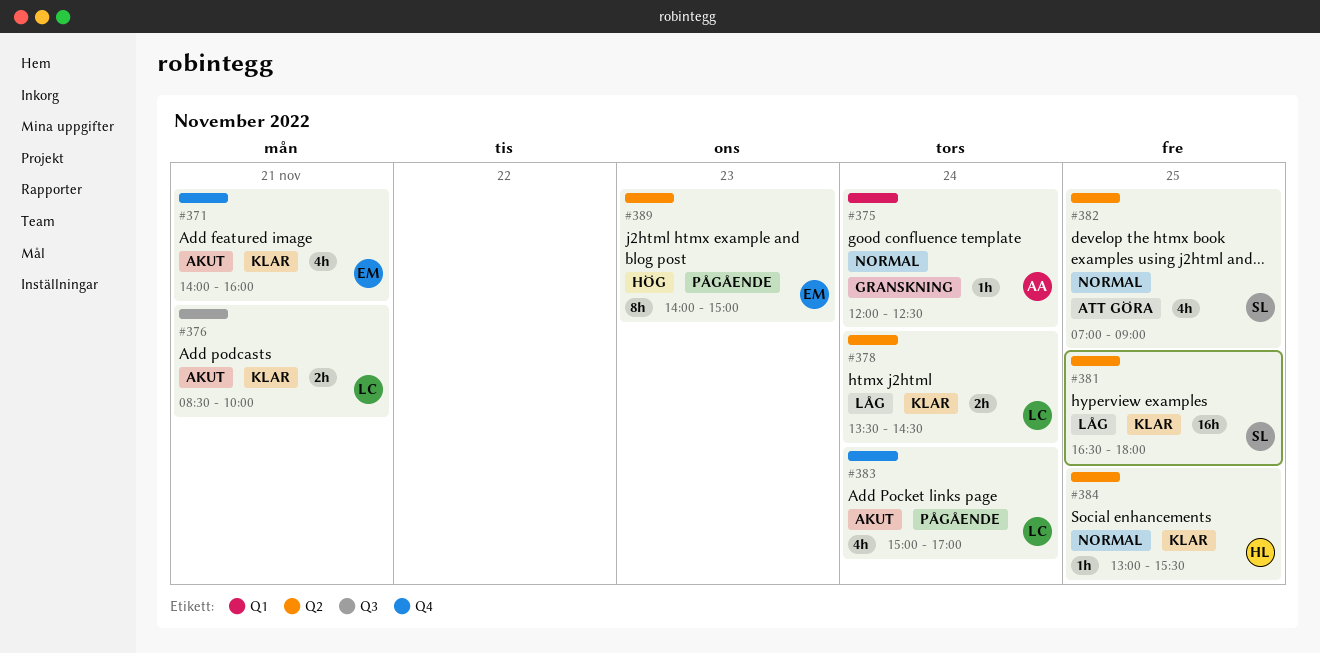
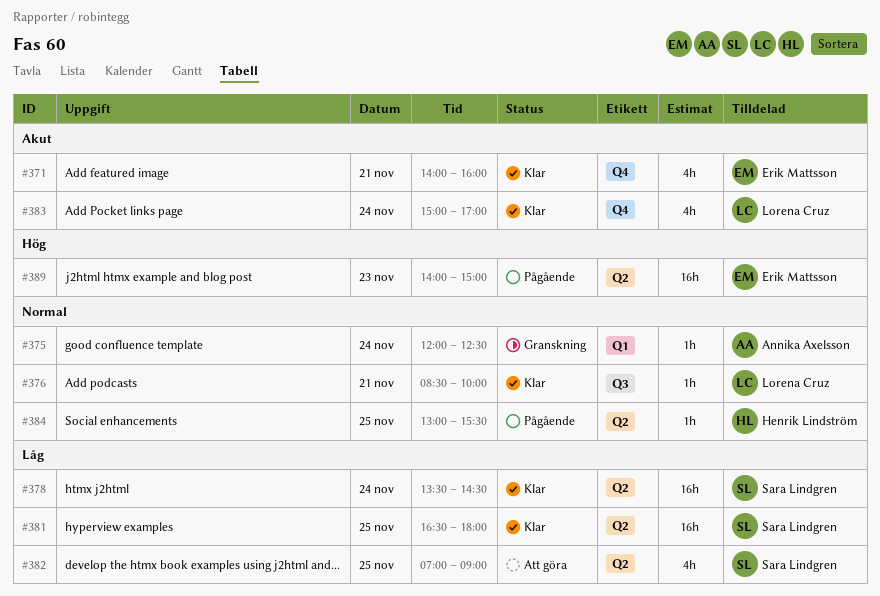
#376, priority: Akut -> Normal
#376, estimate: 2h -> 1h
#378, owner: Lorena Cruz -> Sara Lindgren
#378, estimate: 2h -> 16h
#382, priority: Normal -> Låg
#383, status: Pågående -> Klar
#384, status: Klar -> Pågående
#389, estimate: 8h -> 16h

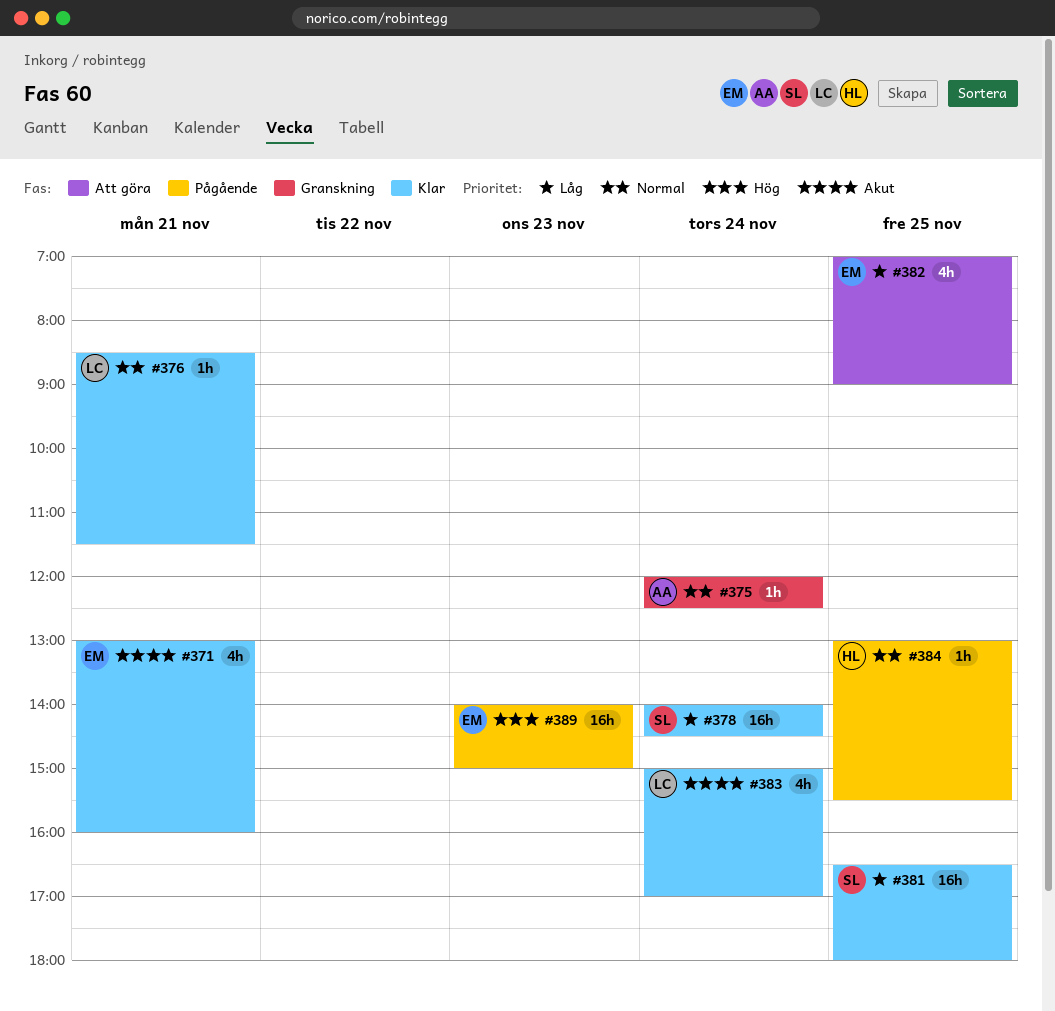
#371, begins: 14:00 -> 13:00
#376, ends: 10:00 -> 11:30
#378, begins: 13:30 -> 14:00
#382, owner: Sara Lindgren -> Erik Mattsson

